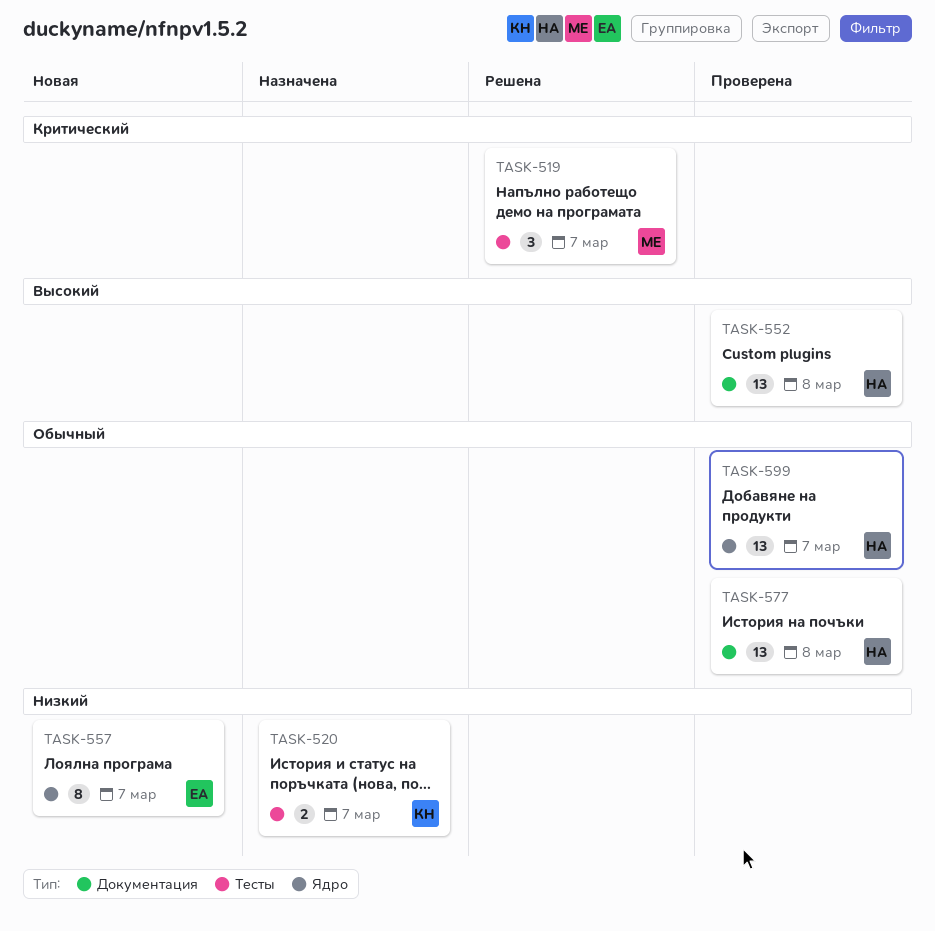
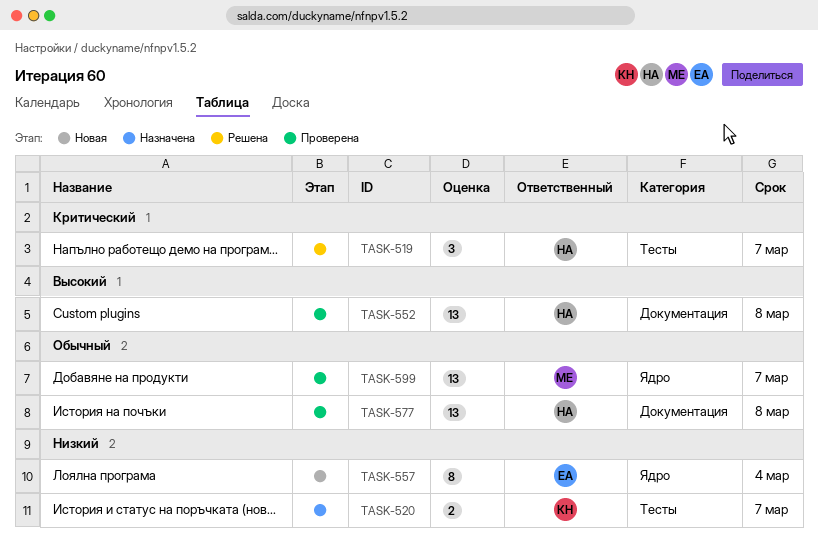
TASK-519, owner: МЕ -> НА
TASK-557, due: Mar 7 -> Mar 4
TASK-599, owner: НА -> МЕ

